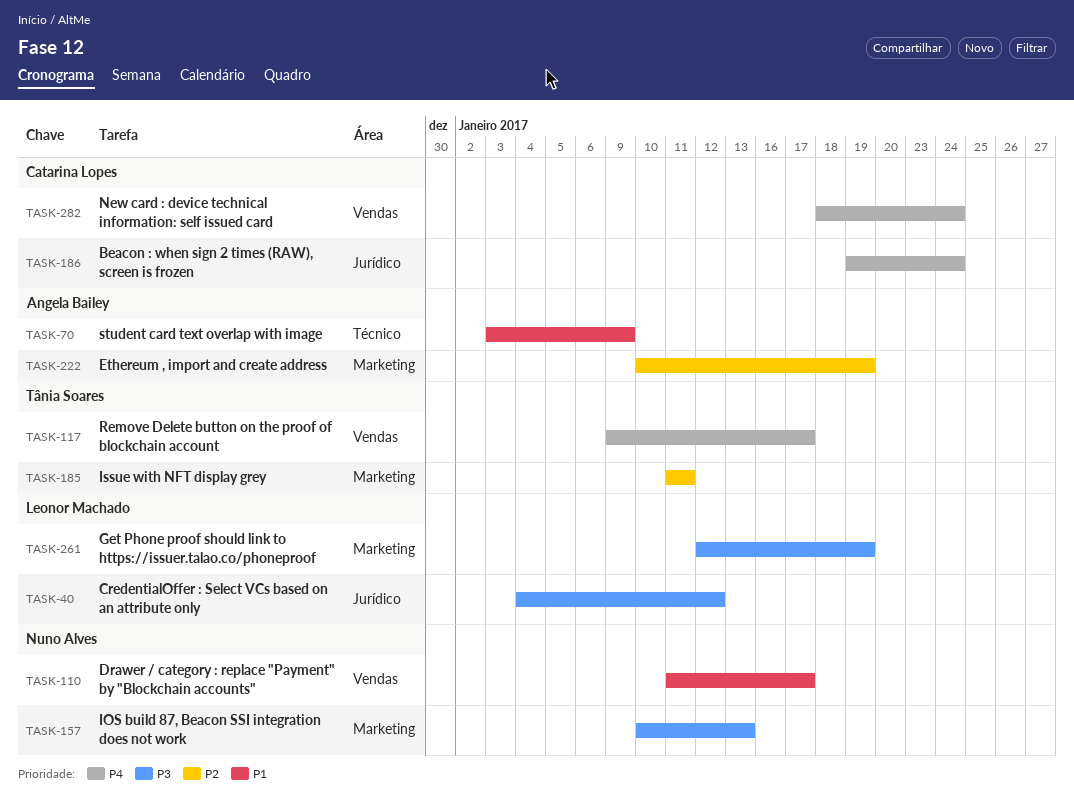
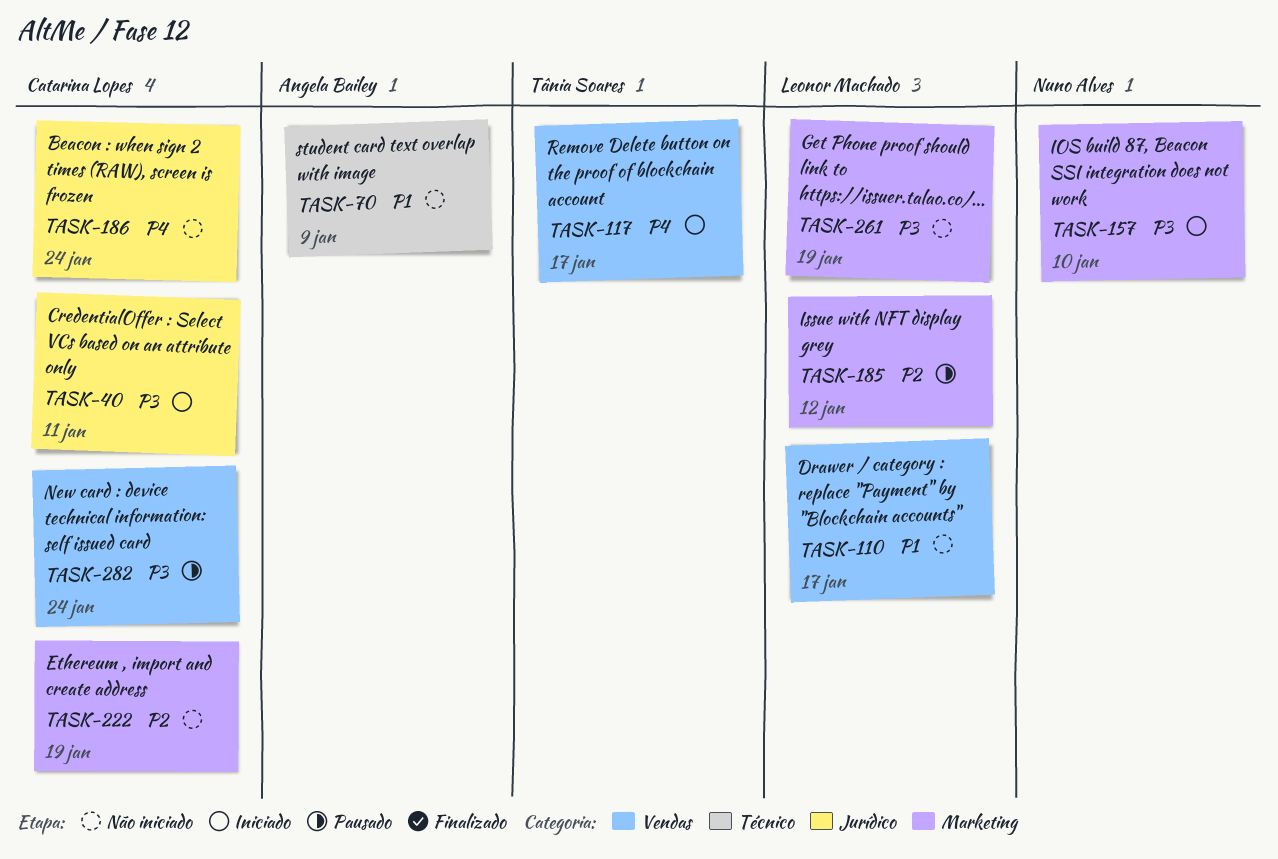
TASK-40, owner: Leonor Machado -> Catarina Lopes
TASK-40, due: Jan 12 -> Jan 11
TASK-110, owner: Nuno Alves -> Leonor Machado
TASK-157, due: Jan 13 -> Jan 10
TASK-185, owner: Tânia Soares -> Leonor Machado
TASK-185, due: Jan 11 -> Jan 12
TASK-222, owner: Angela Bailey -> Catarina Lopes
TASK-282, priority: P4 -> P3

